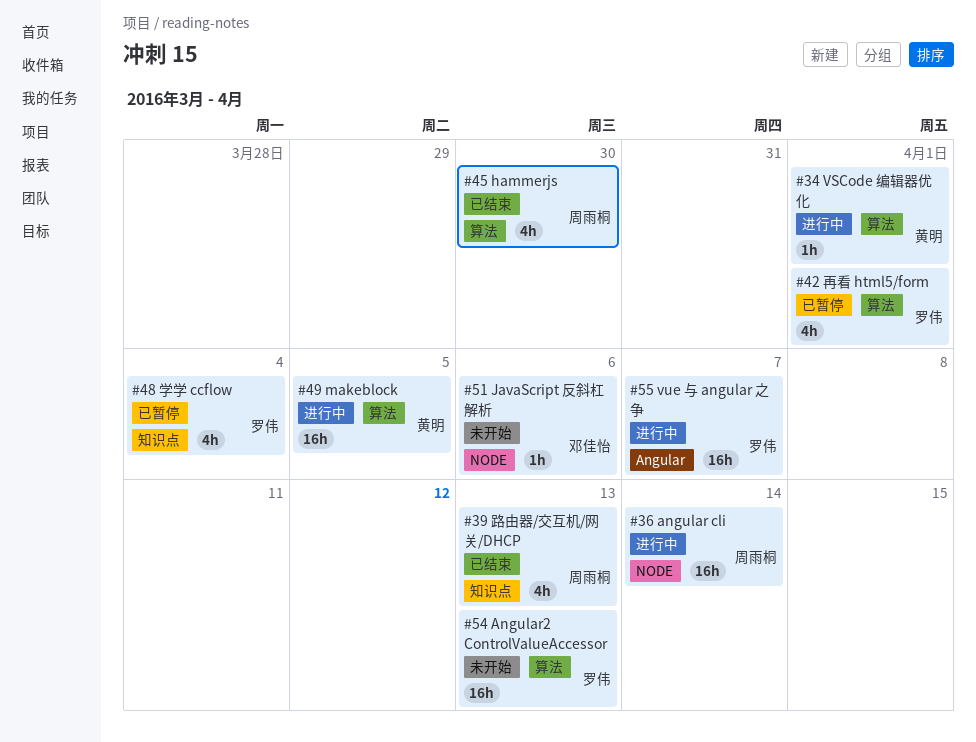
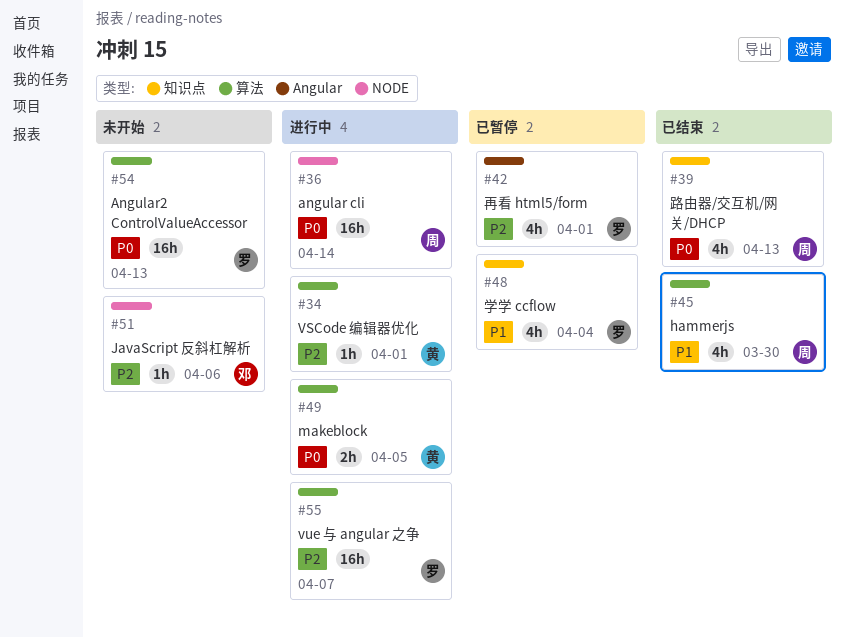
#42, label: 算法 -> Angular
#49, estimate: 16h -> 2h
#55, label: Angular -> 算法

